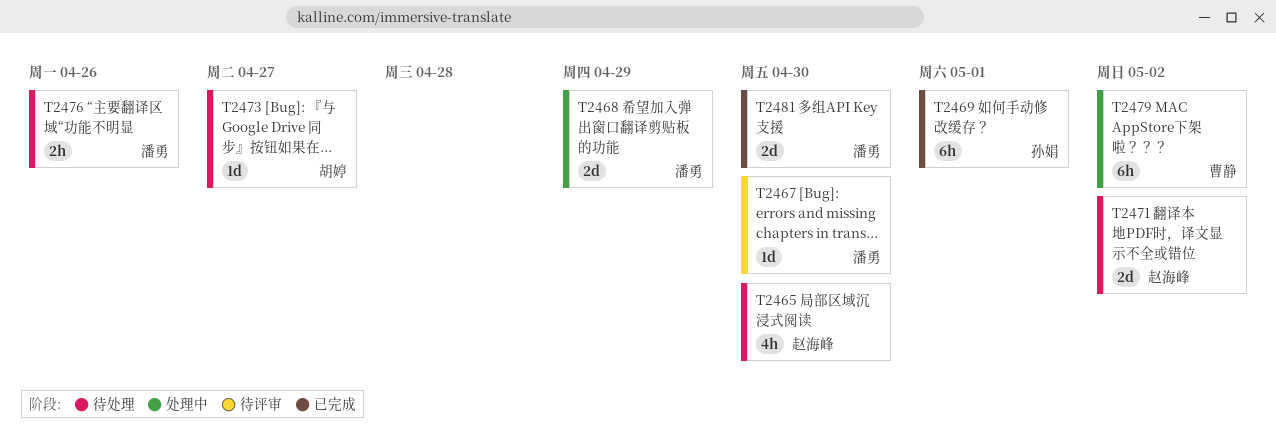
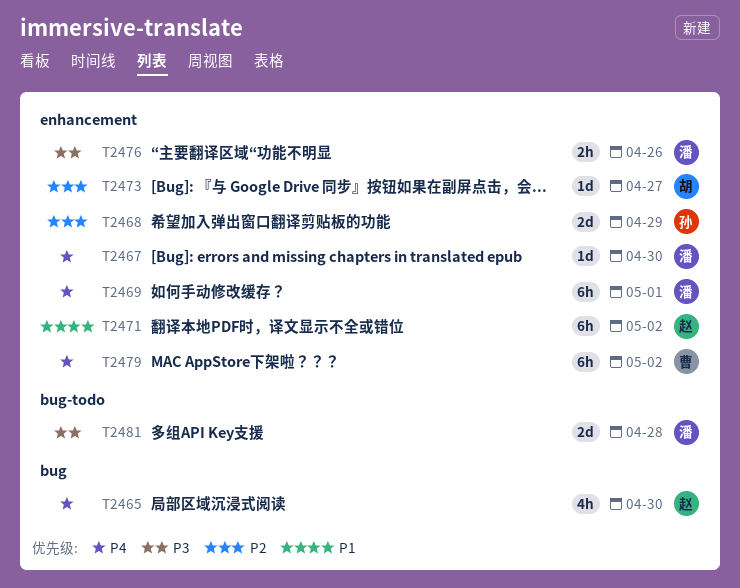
T2468, owner: 潘勇 -> 孙娟
T2469, owner: 孙娟 -> 潘勇
T2471, estimate: 2d -> 6h
T2481, due: Apr 30 -> Apr 28

